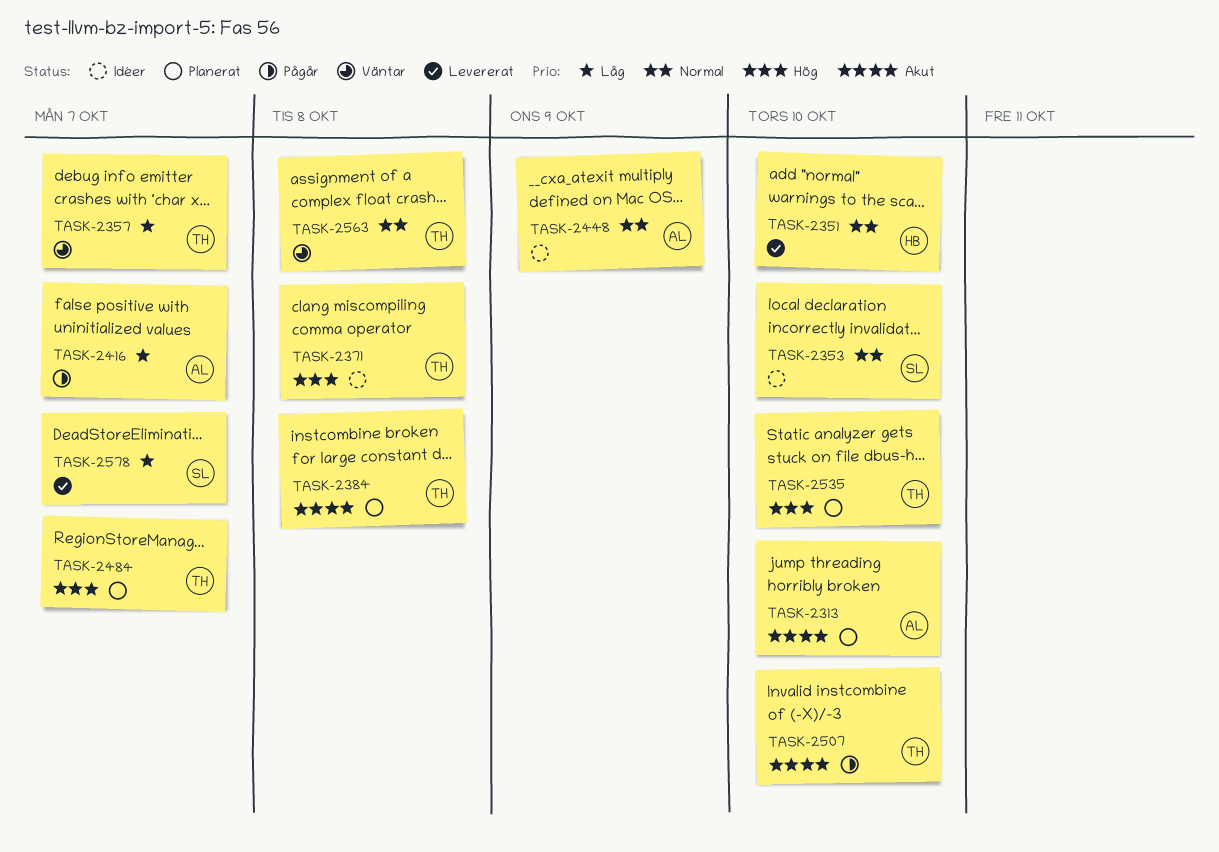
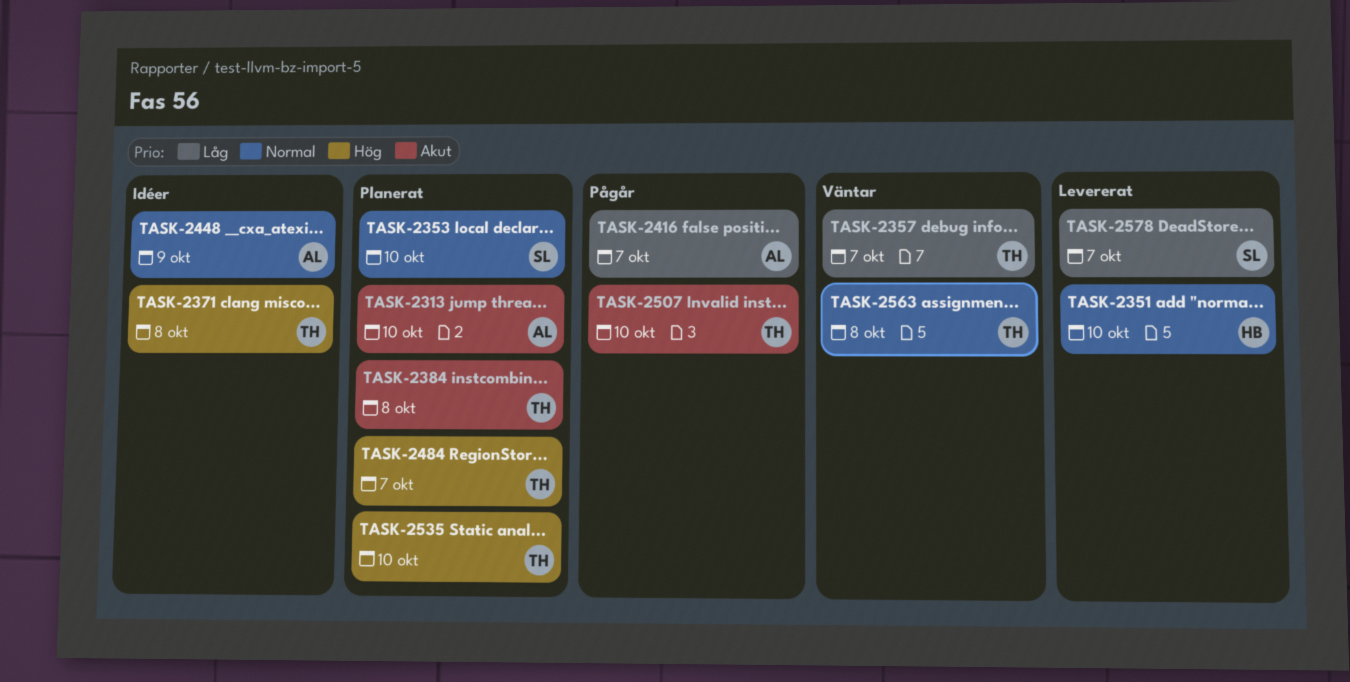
TASK-2353, status: Idéer -> Planerat

